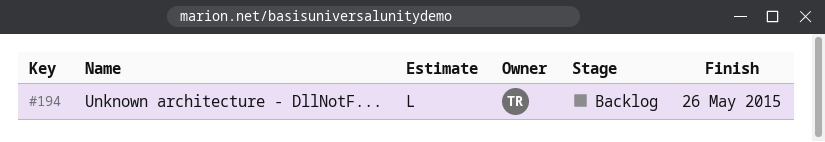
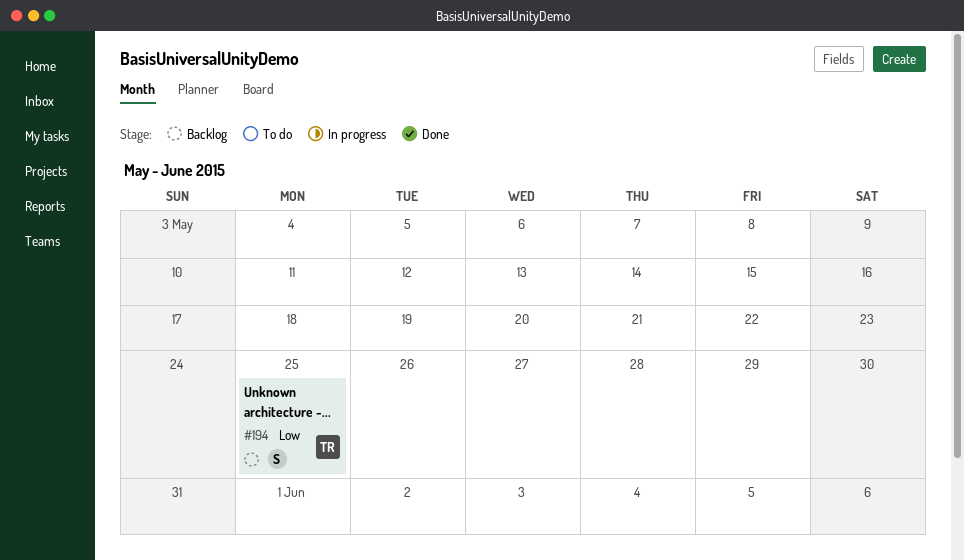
#194, estimate: L -> S
#194, due: May 26 -> May 25

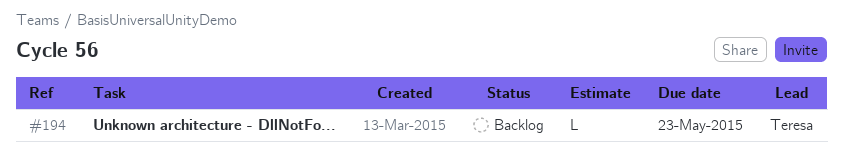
#194, estimate: S -> L
#194, due: May 25 -> May 23

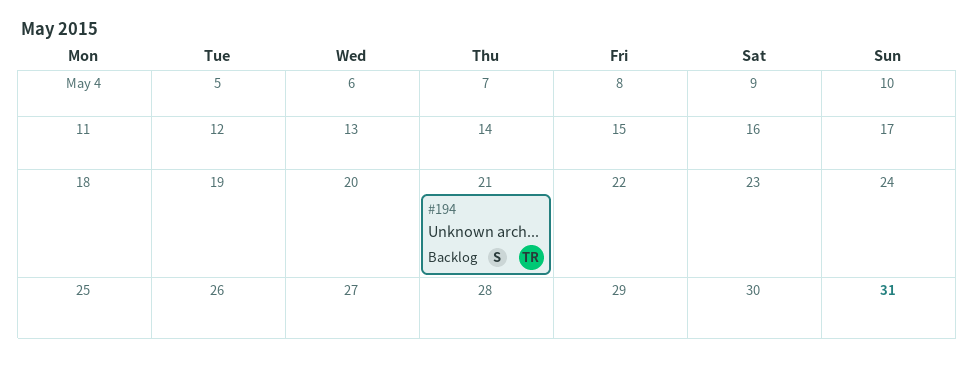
#194, estimate: L -> S
#194, due: May 23 -> May 21

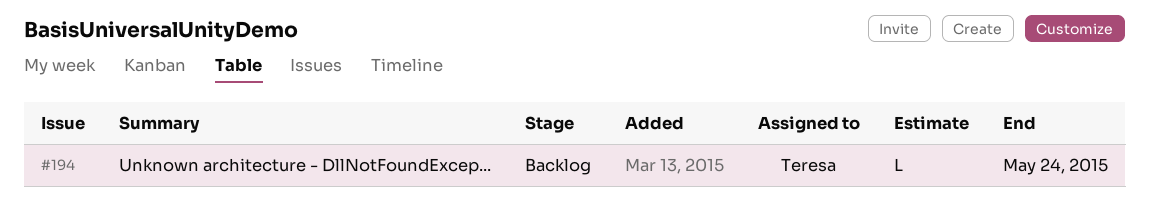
#194, estimate: S -> L
#194, due: May 21 -> May 24

